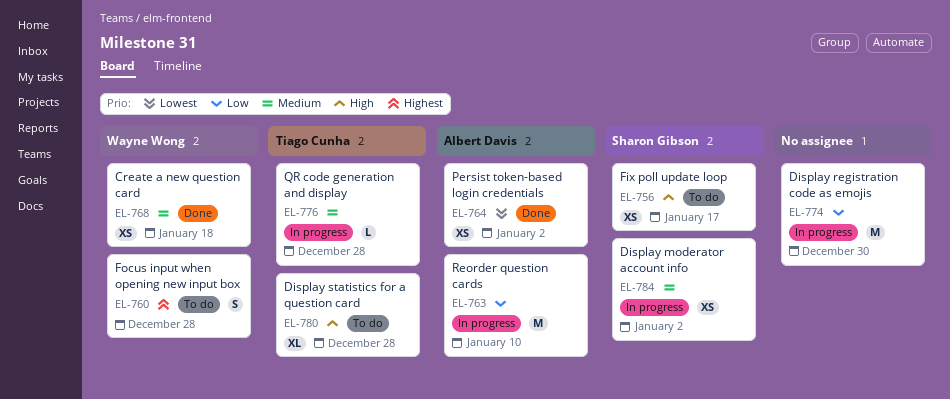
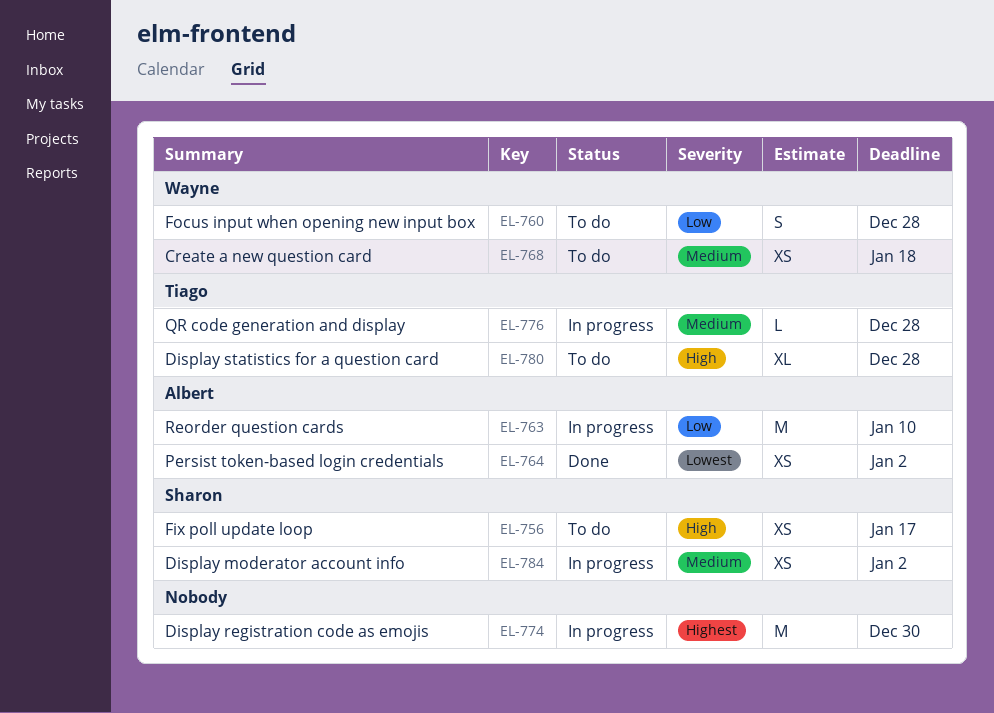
EL-760, priority: Highest -> Low
EL-768, status: Done -> To do
EL-774, priority: Low -> Highest

